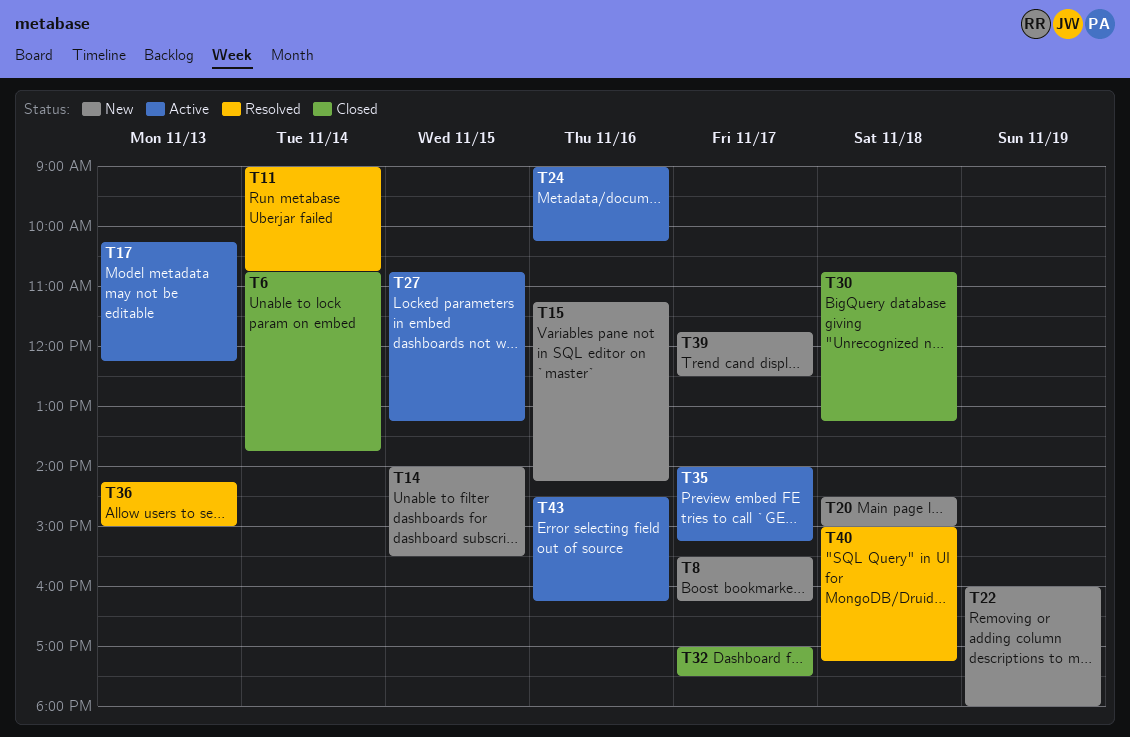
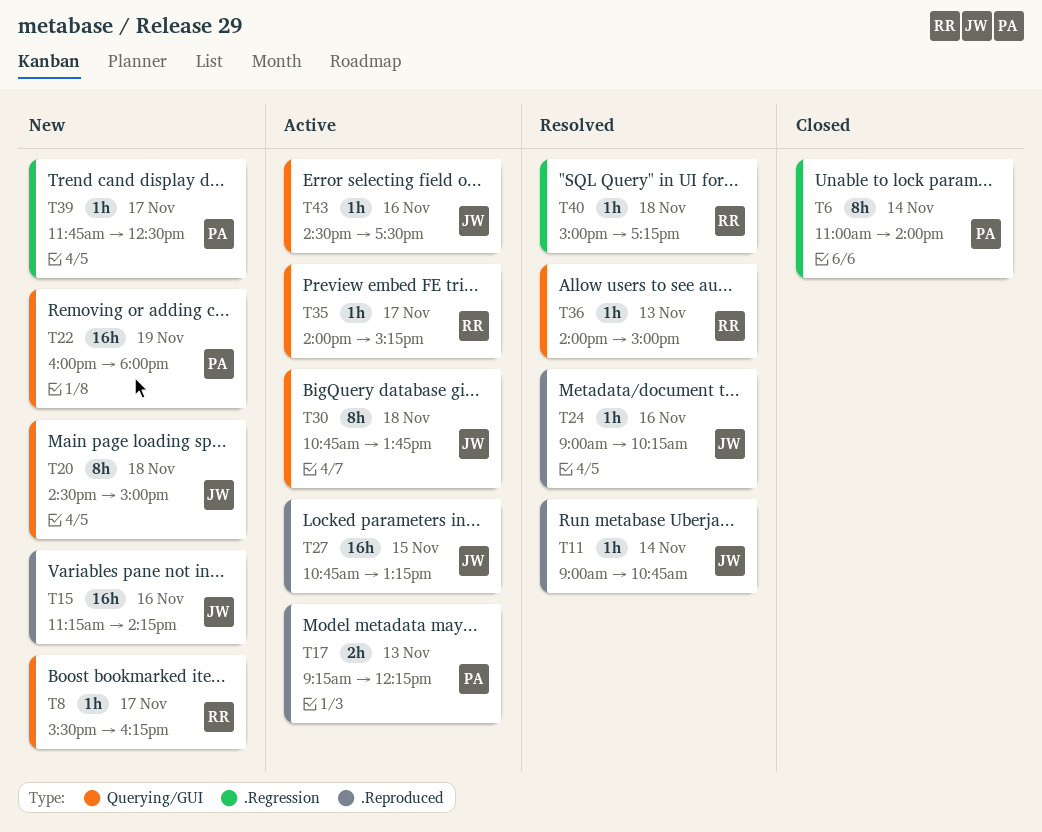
T6, begins: 10:45 -> 11:00
T6, ends: 13:45 -> 14:00
T14: present -> none
T17, begins: 10:15 -> 09:15
T24, status: Active -> Resolved
T30, status: Closed -> Active
T30, ends: 13:15 -> 13:45
T32: present -> none
T36, begins: 14:15 -> 14:00
T43, ends: 16:15 -> 17:30

